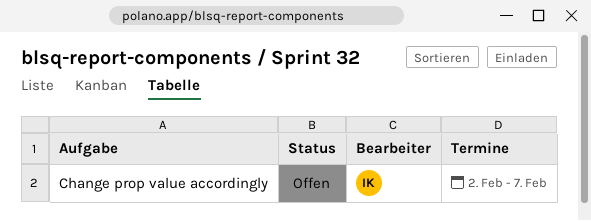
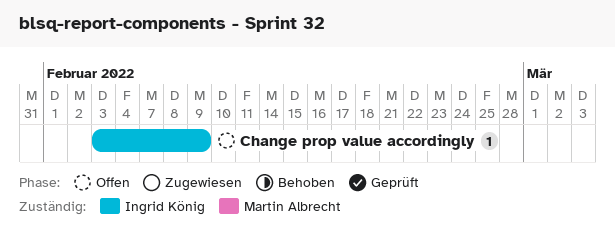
Change prop value accordingly, start: Feb 2 -> Feb 3
Change prop value accordingly, due: Feb 7 -> Feb 9

